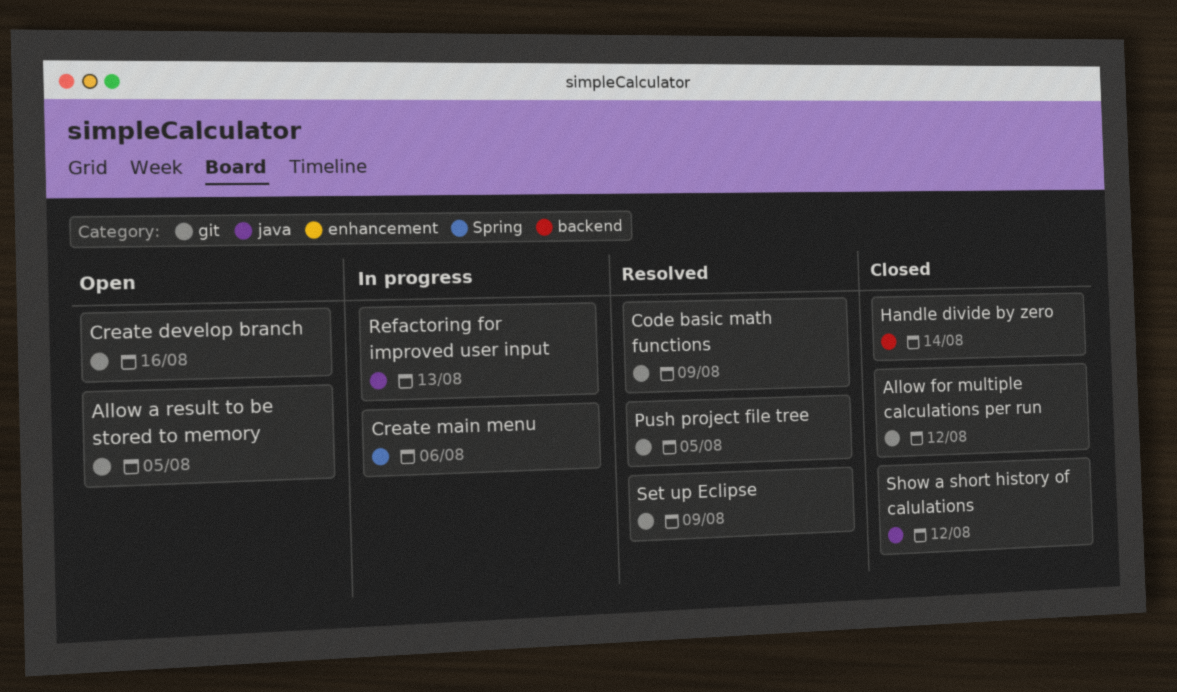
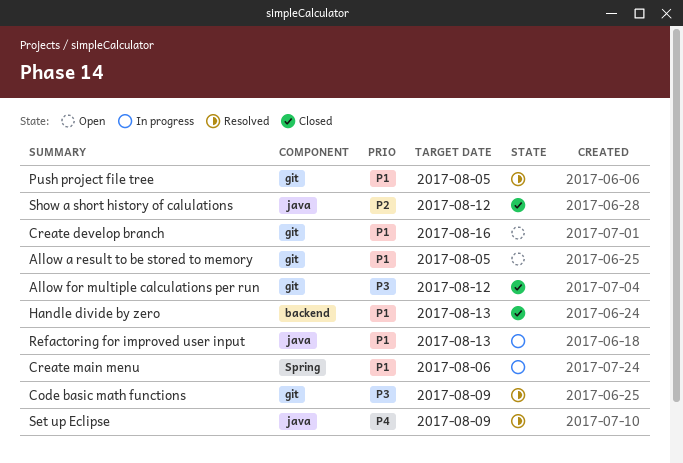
Handle divide by zero, due: Aug 14 -> Aug 13
Set up Eclipse, label: git -> java

